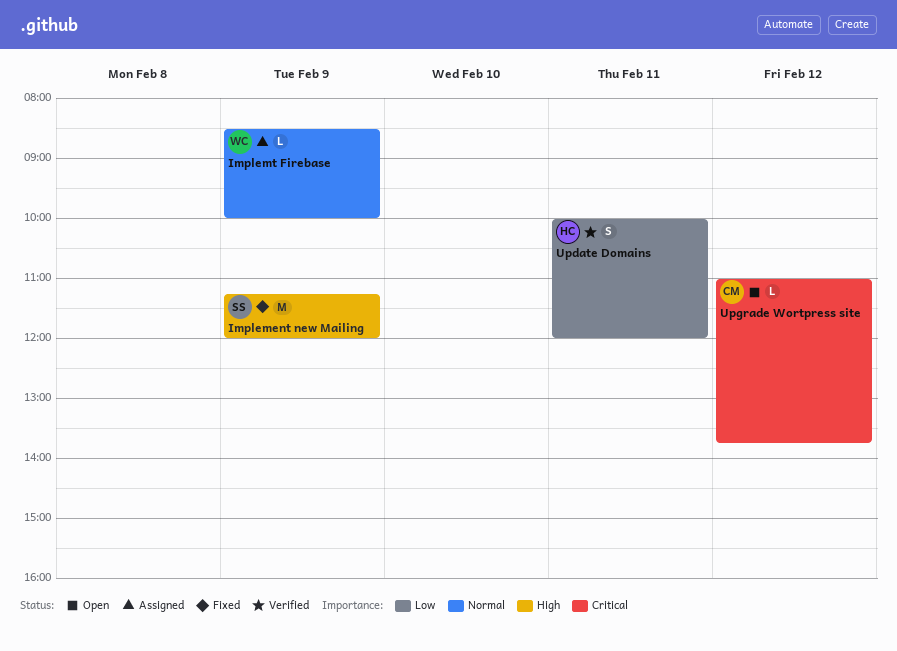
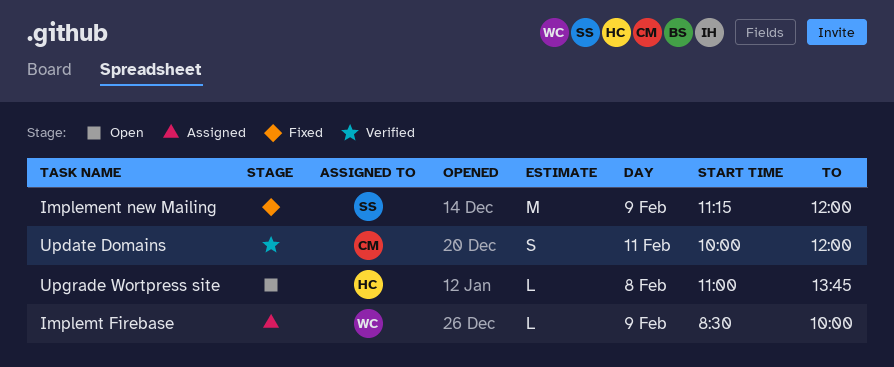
Update Domains, owner: HC -> CM
Upgrade Wortpress site, owner: CM -> HC
Upgrade Wortpress site, day: Feb 12 -> Feb 8

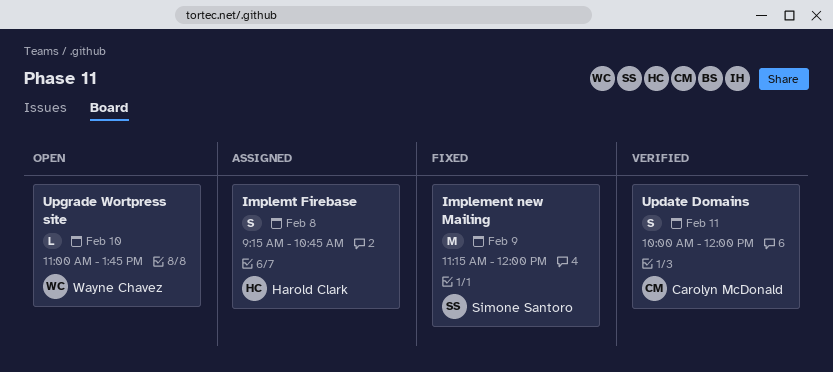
Implemt Firebase, owner: Wayne Chavez -> Harold Clark
Implemt Firebase, estimate: L -> S
Implemt Firebase, day: Feb 9 -> Feb 8
Implemt Firebase, begins: 08:30 -> 09:15
Implemt Firebase, ends: 10:00 -> 10:45
Upgrade Wortpress site, owner: Harold Clark -> Wayne Chavez
Upgrade Wortpress site, day: Feb 8 -> Feb 10

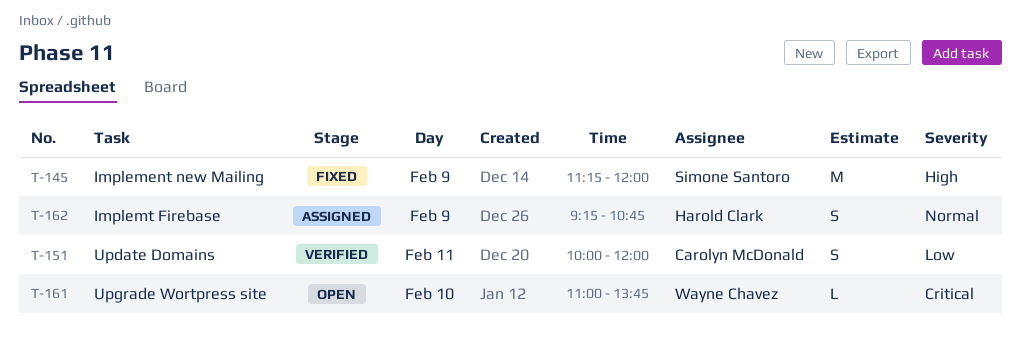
Implemt Firebase, day: Feb 8 -> Feb 9

